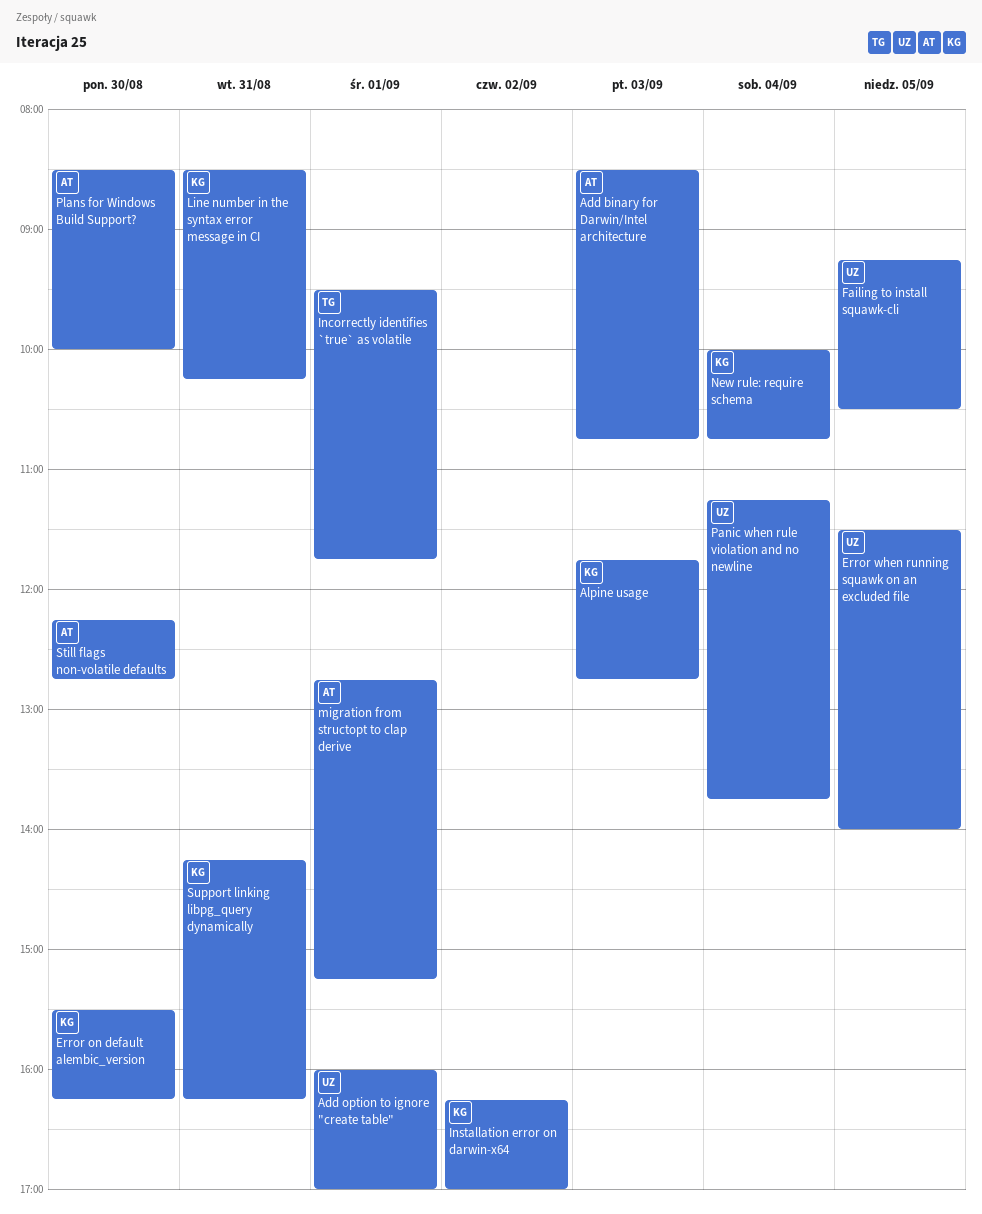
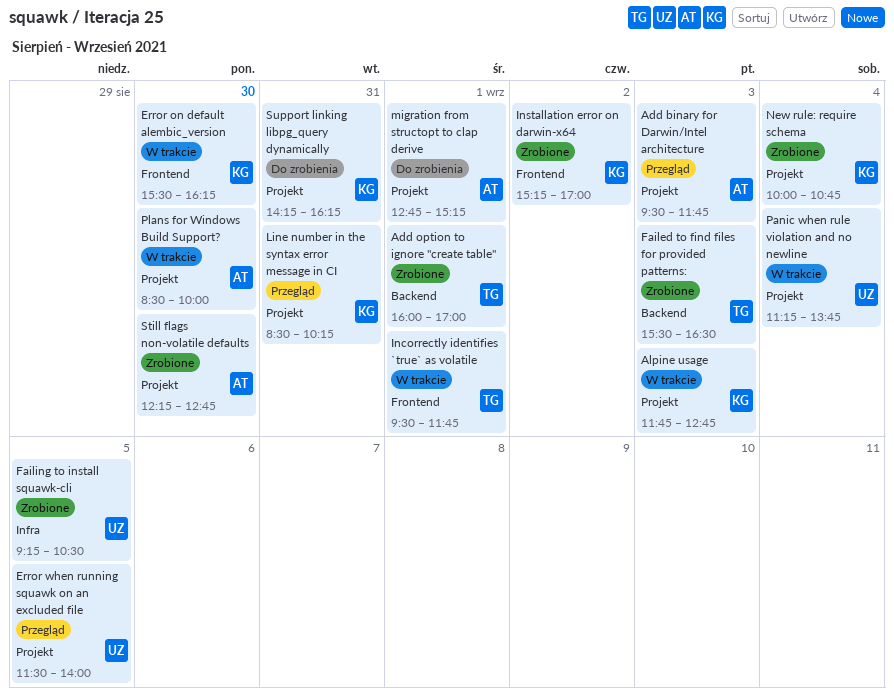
Add binary for Darwin/Intel architecture, begins: 08:30 -> 09:30
Add binary for Darwin/Intel architecture, ends: 10:45 -> 11:45
Add option to ignore "create table", owner: UZ -> TG
Failed to find files for provided patterns:: none -> present
Installation error on darwin-x64, begins: 16:15 -> 15:15

